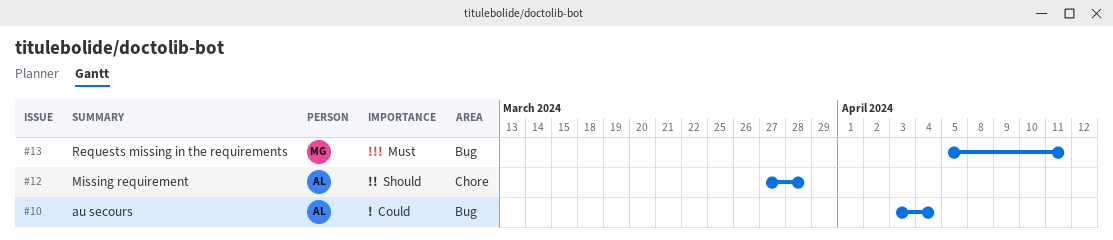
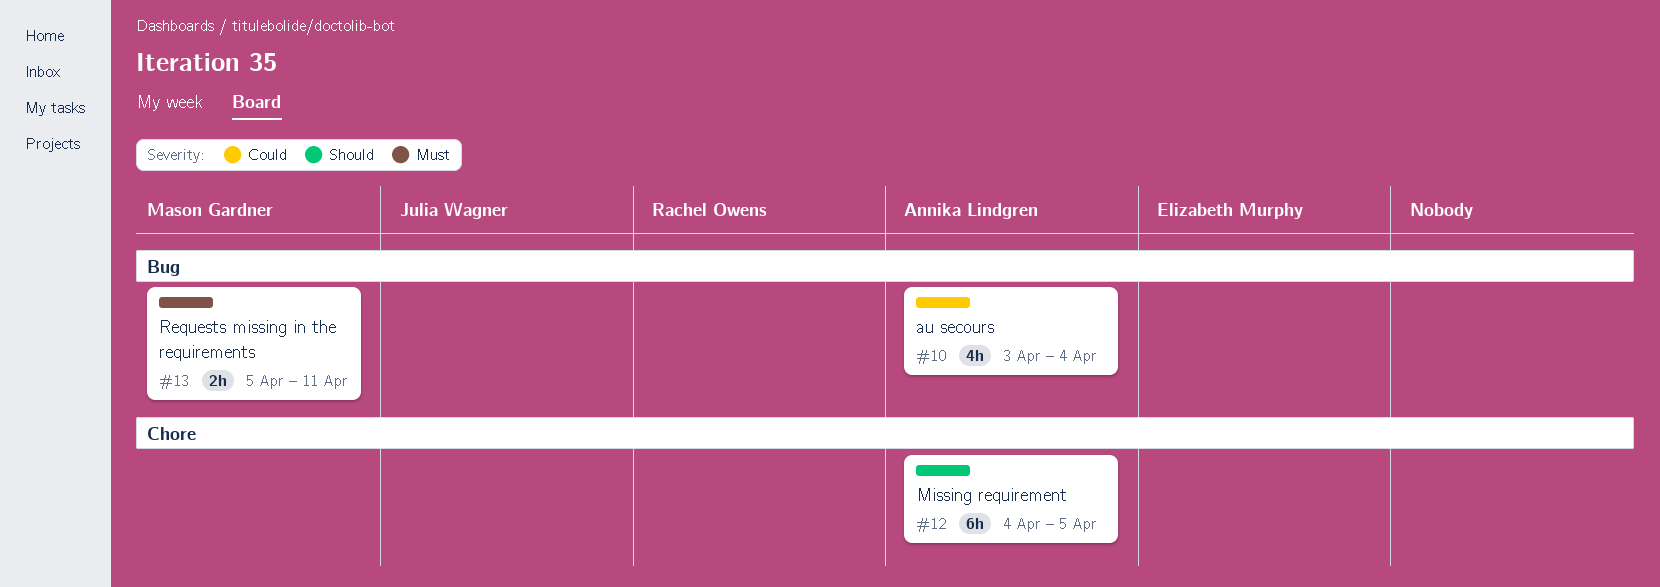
#12, start: Mar 27 -> Apr 4
#12, due: Mar 28 -> Apr 5

